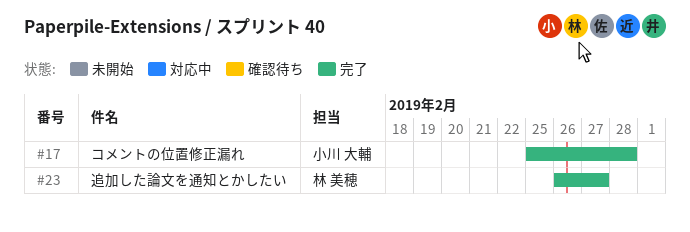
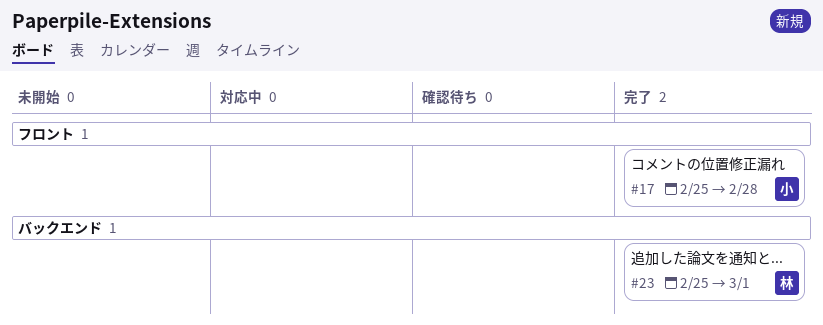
#23, start: Feb 26 -> Feb 25
#23, due: Feb 27 -> Mar 1

